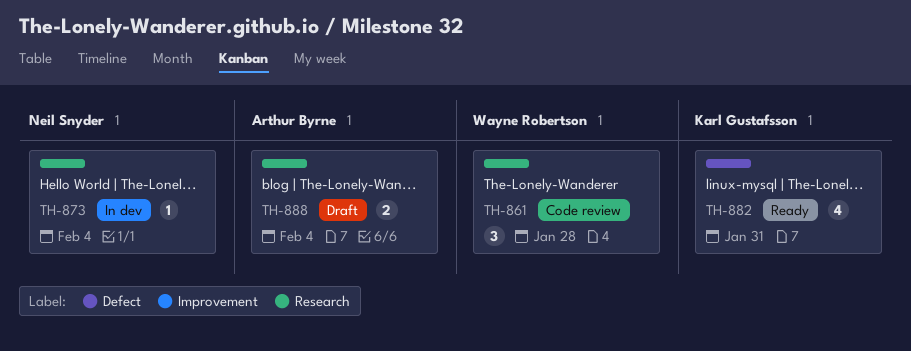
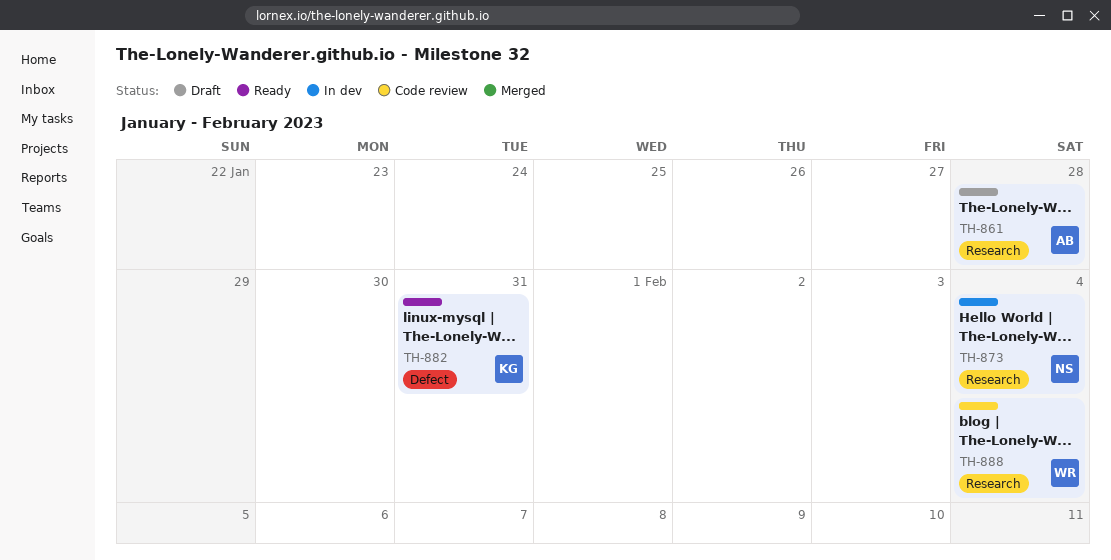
TH-861, status: Code review -> Draft
TH-861, owner: Wayne Robertson -> Arthur Byrne
TH-888, status: Draft -> Code review
TH-888, owner: Arthur Byrne -> Wayne Robertson

